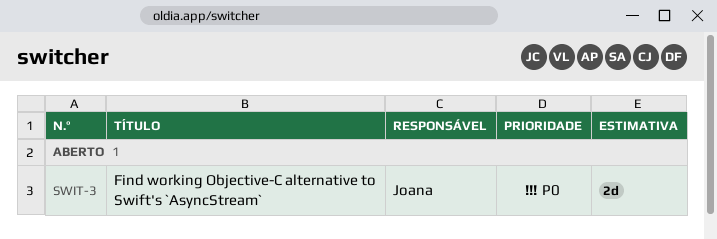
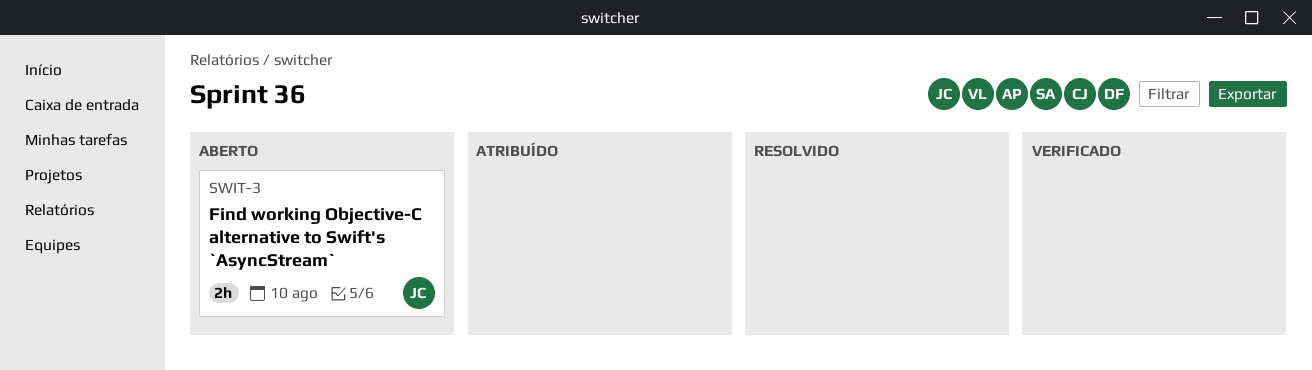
SWIT-3, estimate: 2d -> 2h

